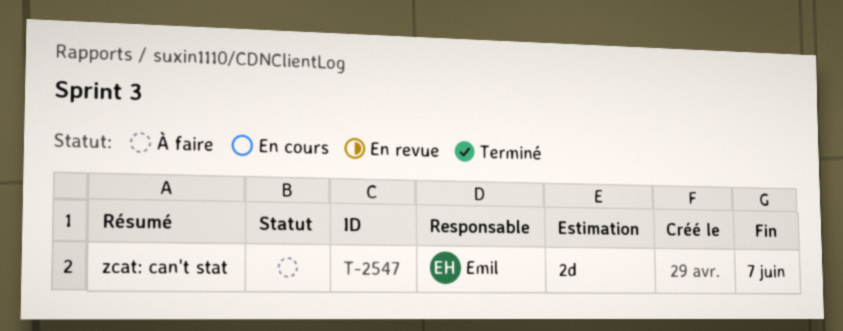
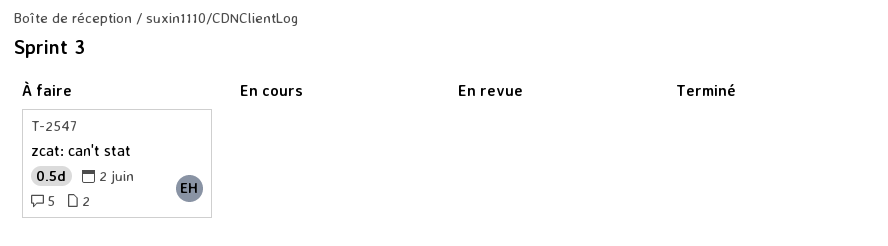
T-2547, estimate: 2d -> 0.5d
T-2547, due: Jun 7 -> Jun 2

